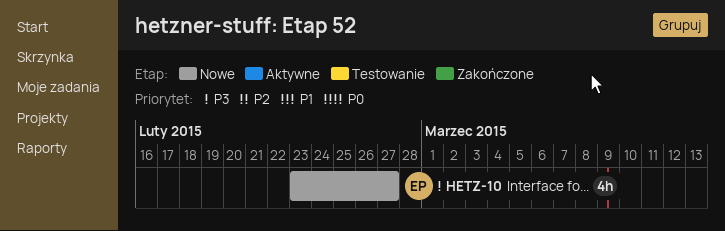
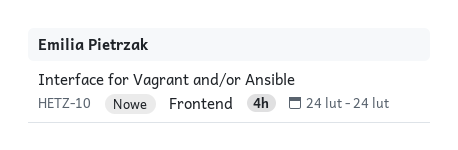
HETZ-10, start: Feb 23 -> Feb 24
HETZ-10, due: Feb 27 -> Feb 24

